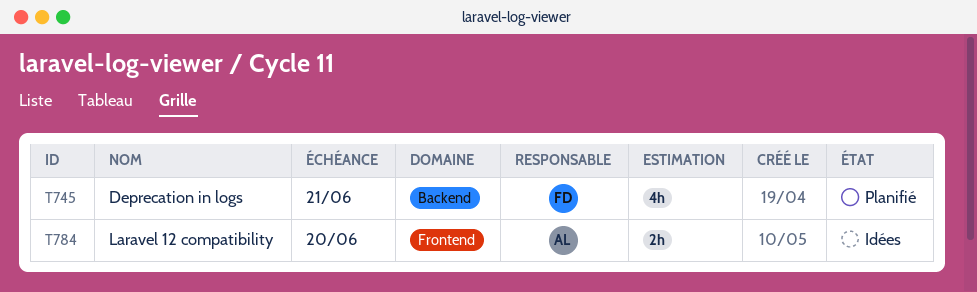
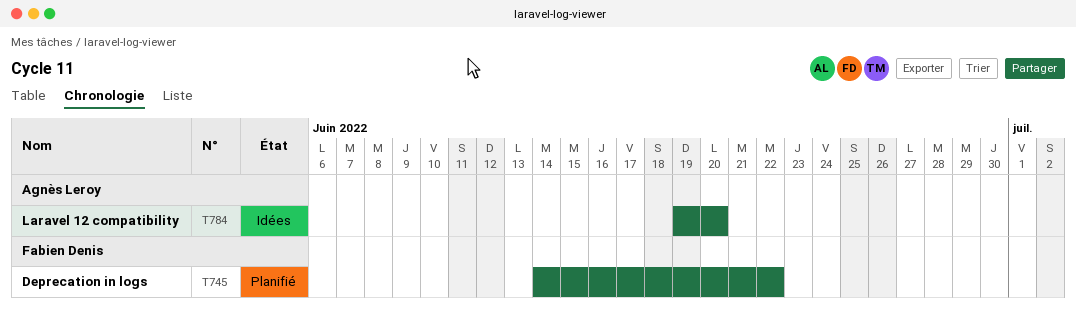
T745, due: Jun 21 -> Jun 22

